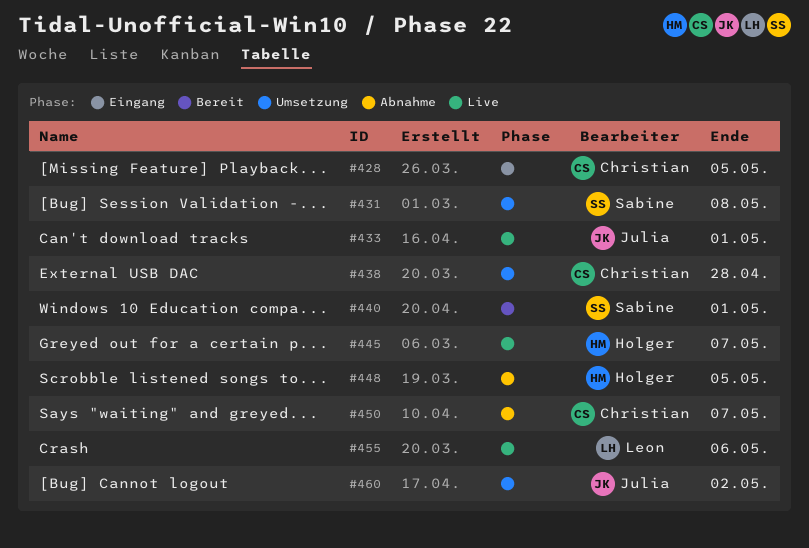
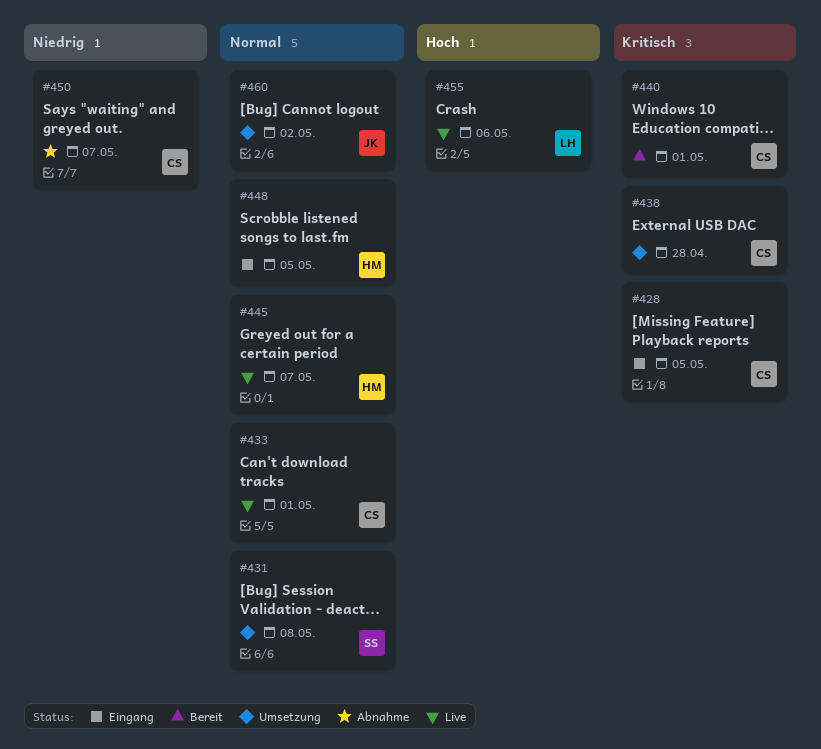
#433, owner: Julia -> Christian
#440, owner: Sabine -> Christian
#448, status: Abnahme -> Eingang

